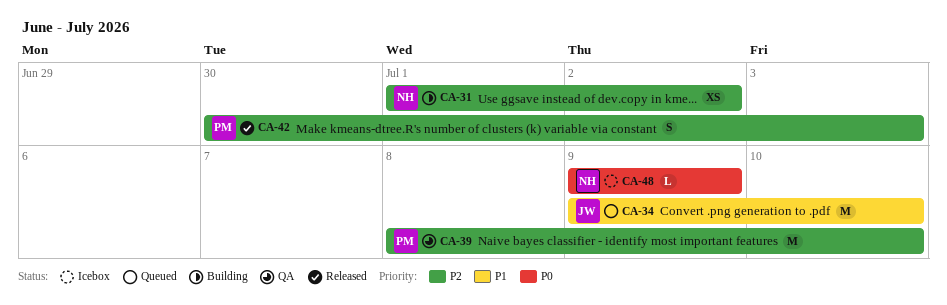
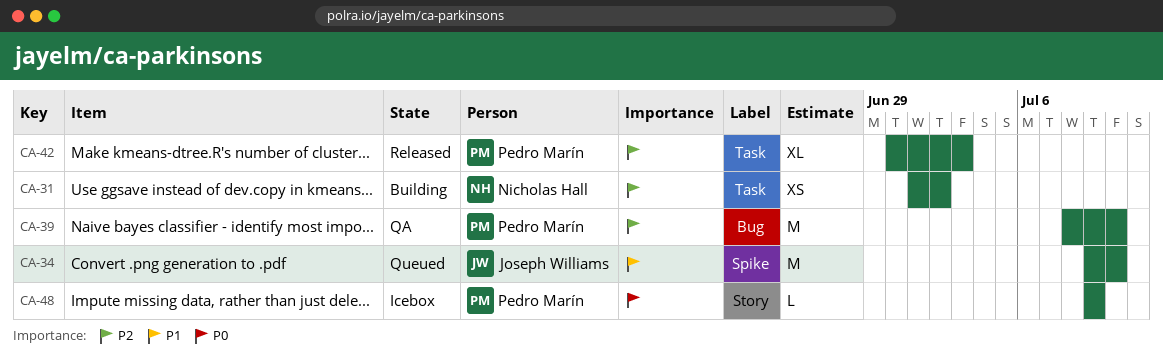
CA-42, estimate: S -> XL
CA-48, owner: Nicholas Hall -> Pedro Marín

